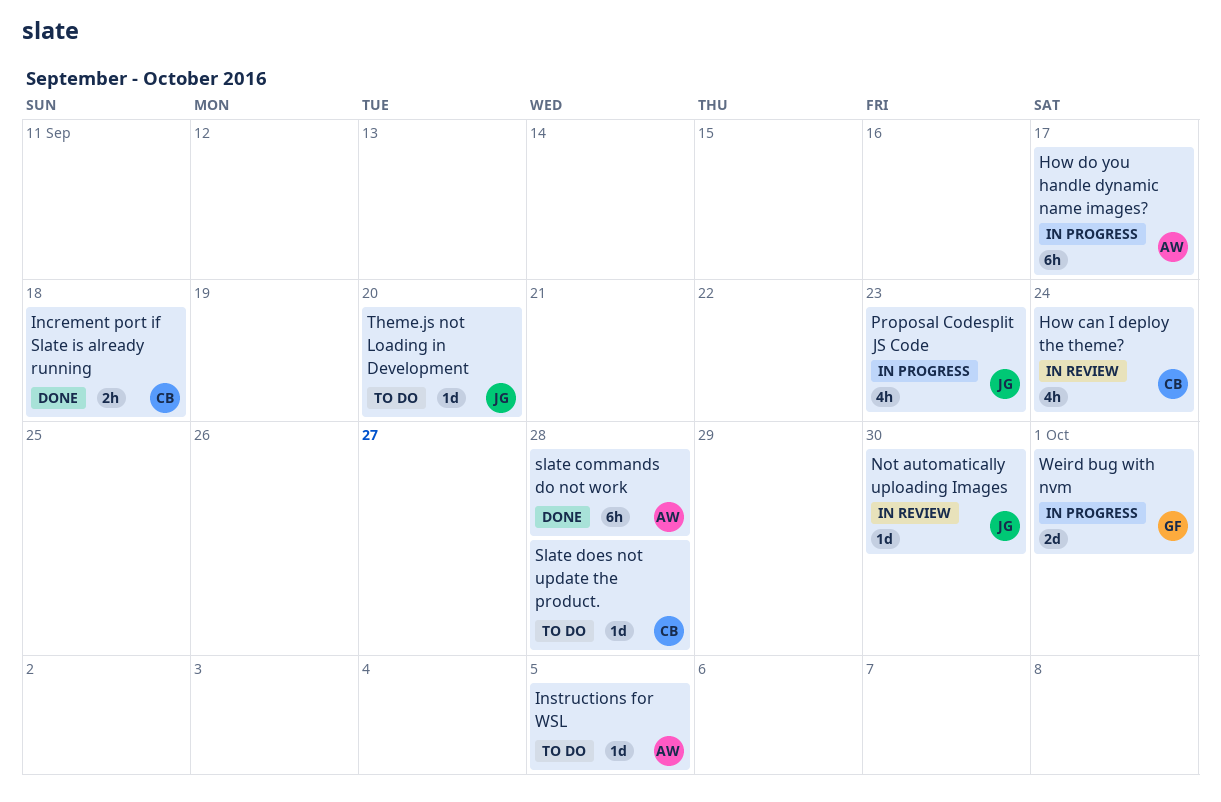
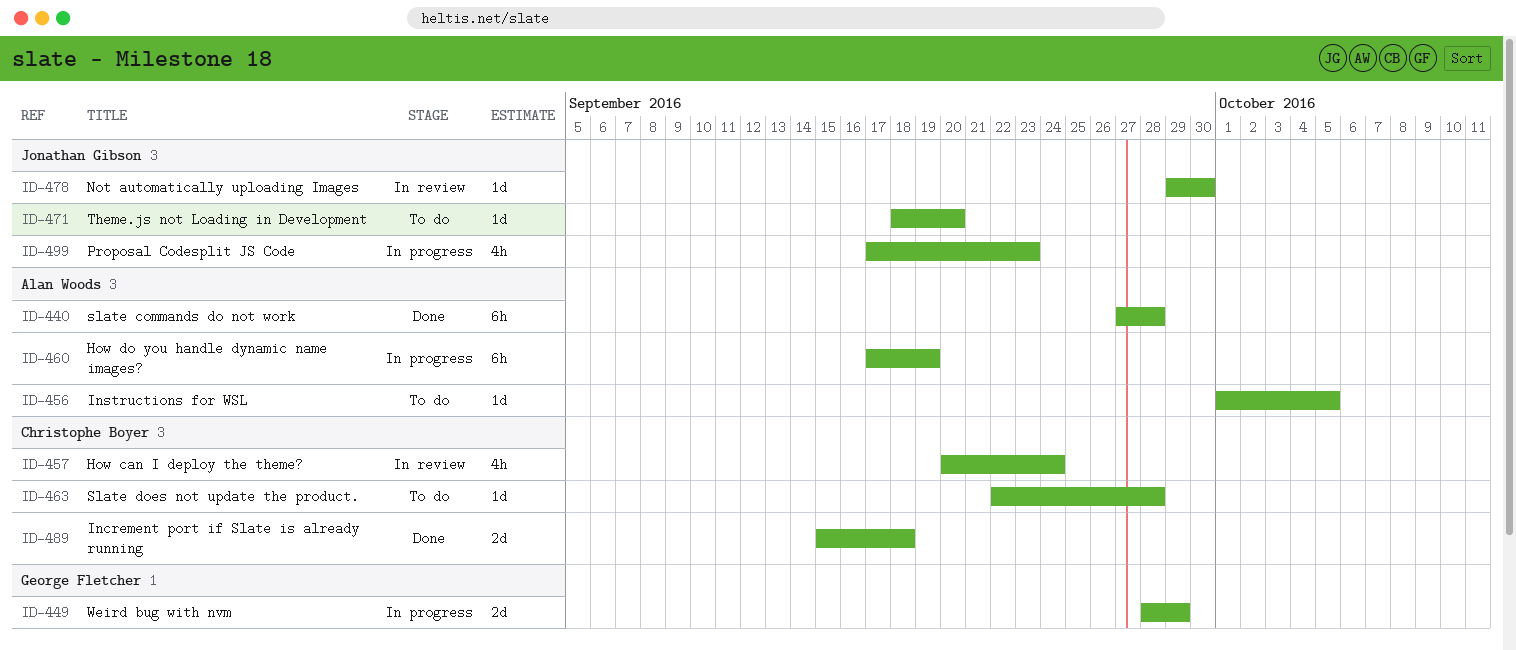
How do you handle dynamic name images?, due: Sep 17 -> Sep 19
Increment port if Slate is already running, estimate: 2h -> 2d
Weird bug with nvm, due: Oct 1 -> Sep 29

